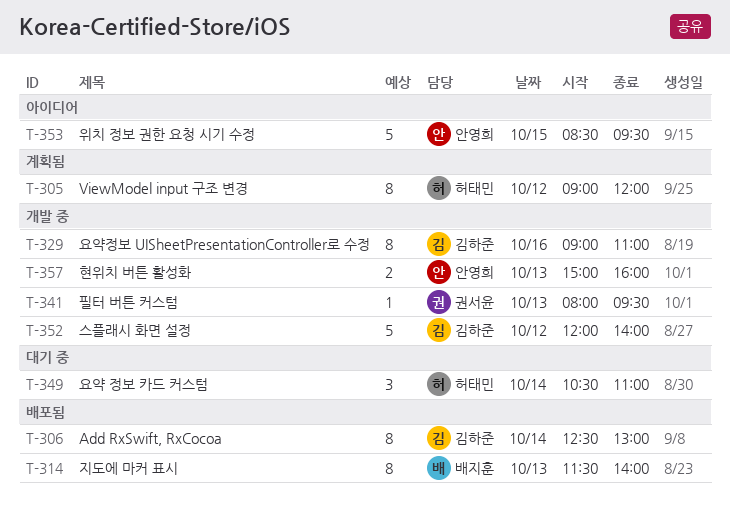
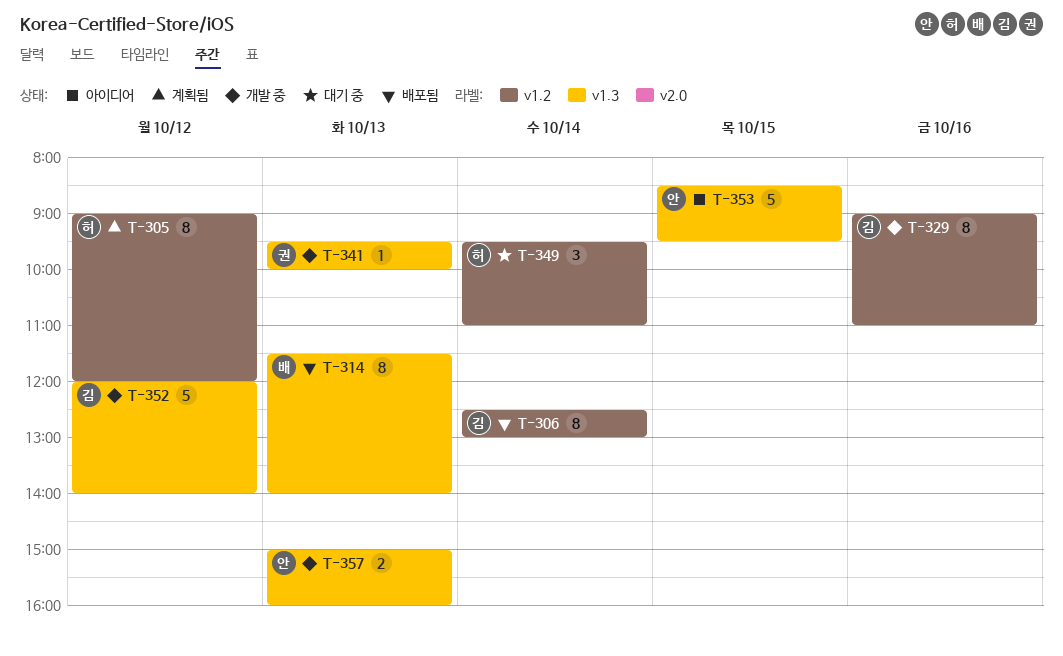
T-341, begins: 08:00 -> 09:30
T-341, ends: 09:30 -> 10:00
T-349, begins: 10:30 -> 09:30

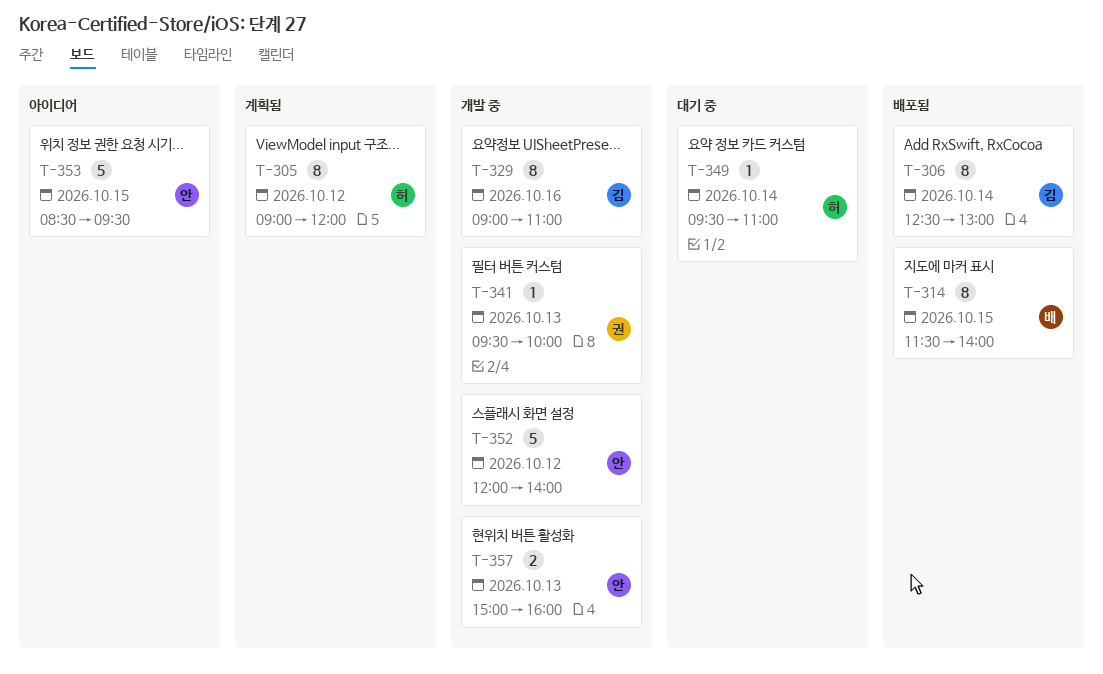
T-314, day: Oct 13 -> Oct 15
T-349, estimate: 3 -> 1
T-352, owner: 김 -> 안

